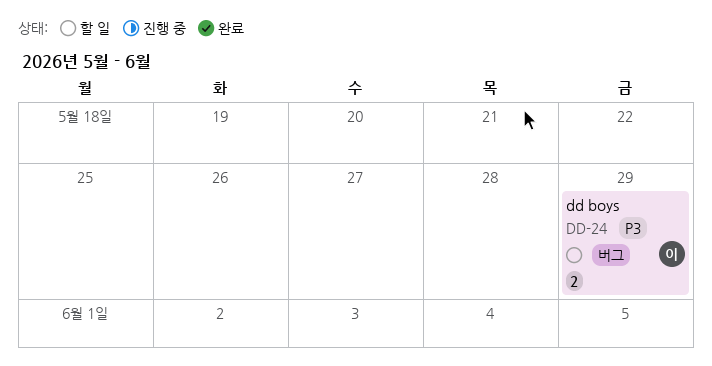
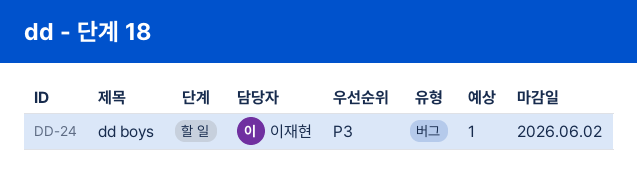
DD-24, estimate: 2 -> 1
DD-24, due: May 29 -> Jun 2

